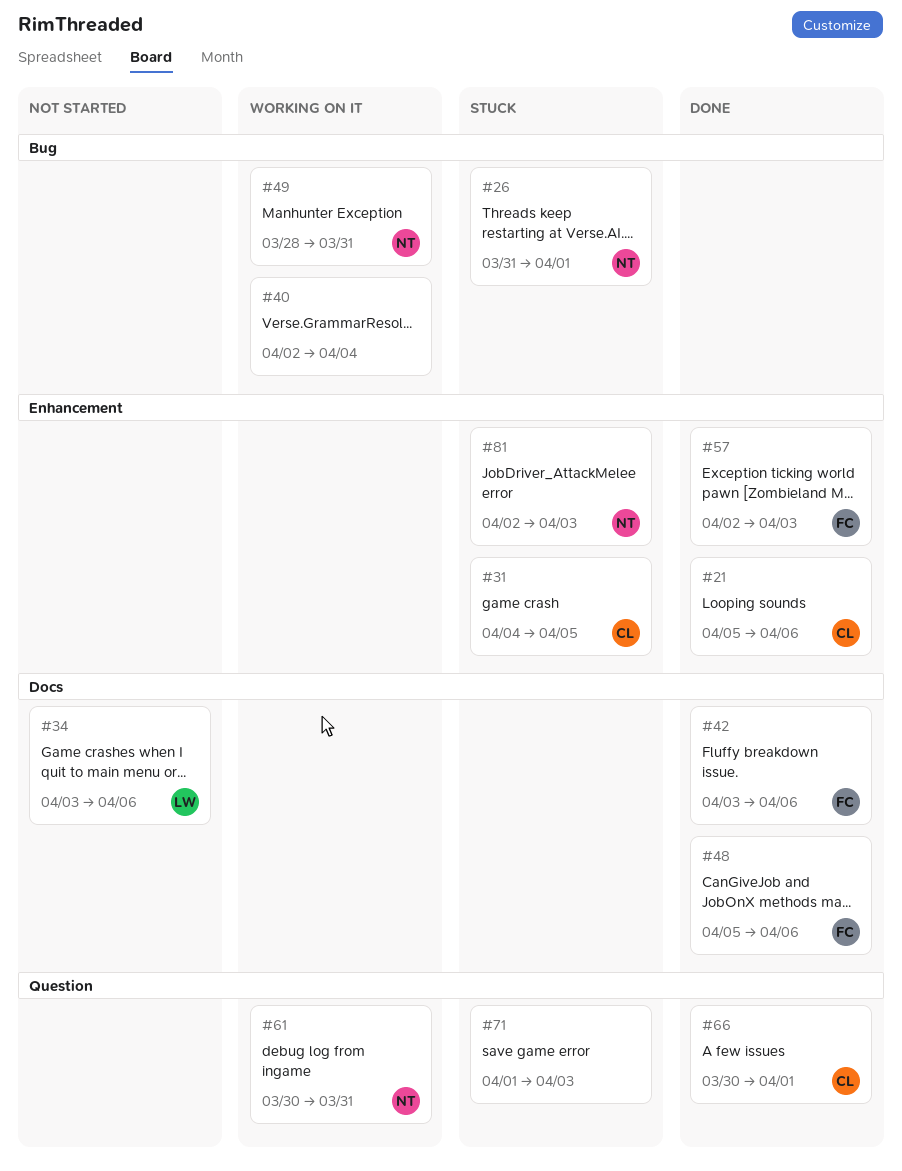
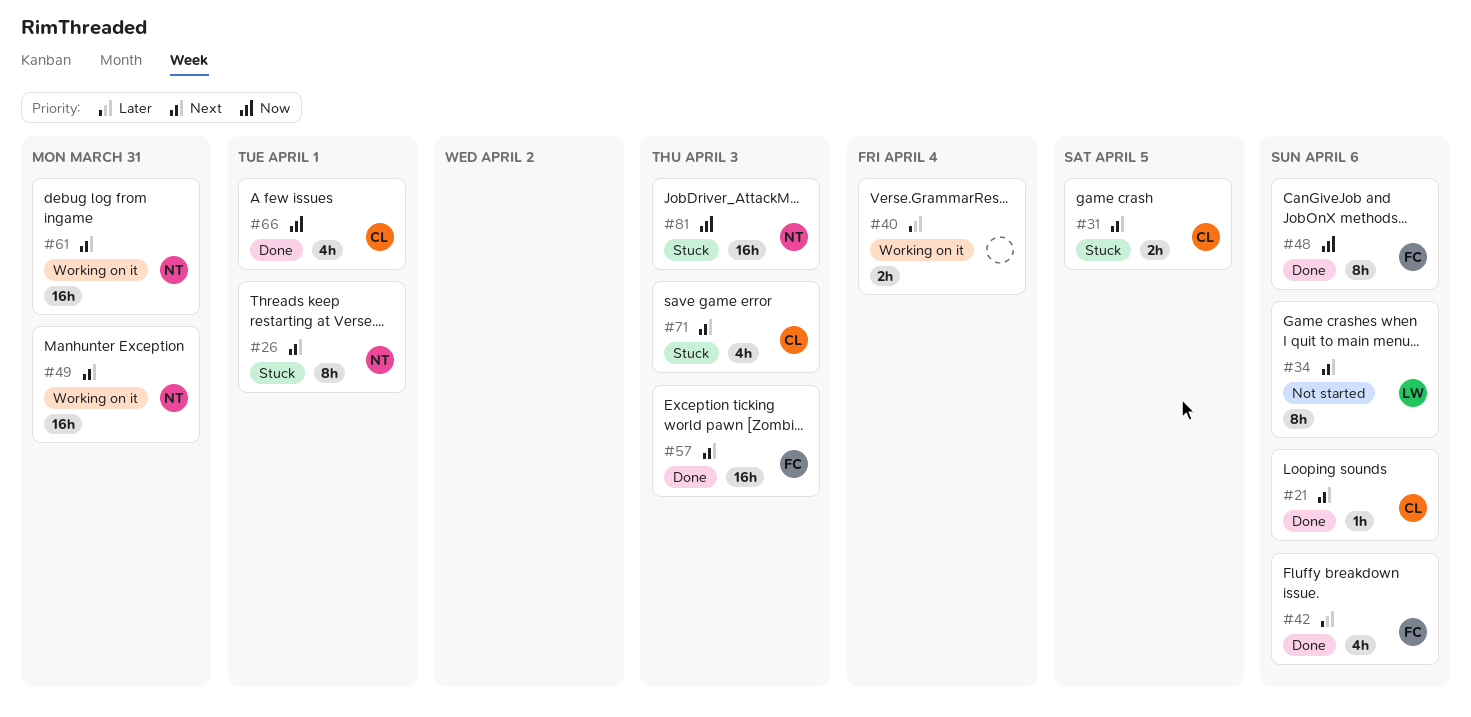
#71, owner: none -> CL

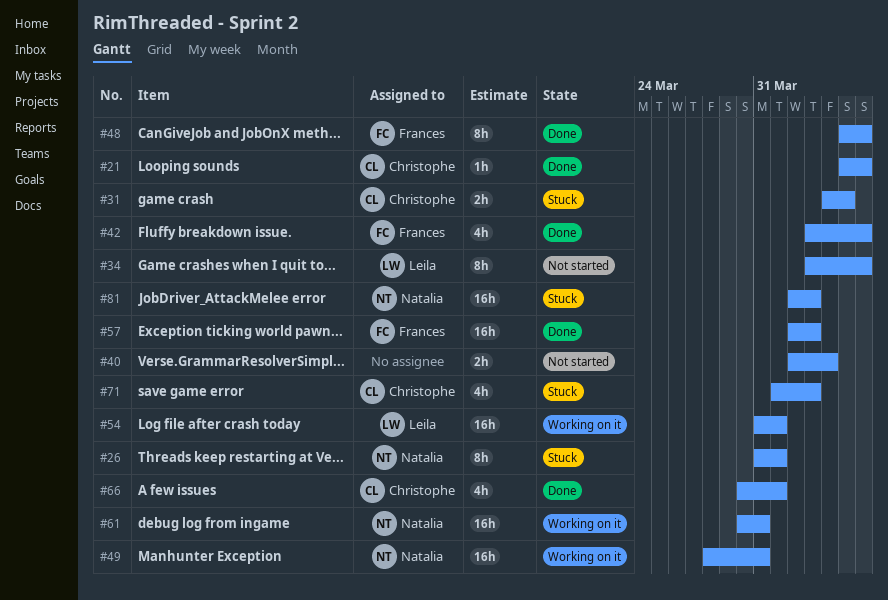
#40, status: Working on it -> Not started
#54: none -> present

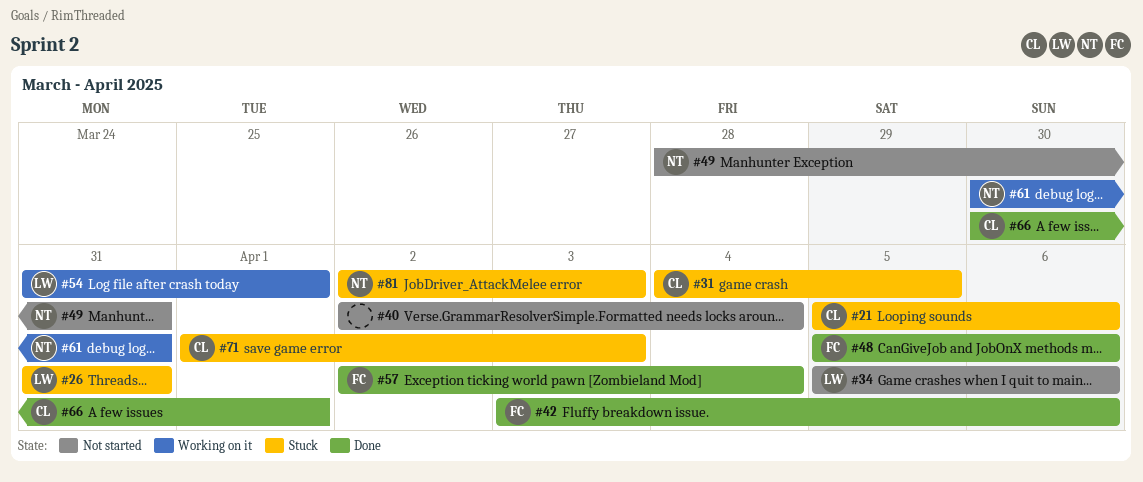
#21, status: Done -> Stuck
#26, owner: Natalia -> Leila
#26, due: Apr 1 -> Mar 31
#34, start: Apr 3 -> Apr 5
#49, status: Working on it -> Not started
#57, due: Apr 3 -> Apr 4

